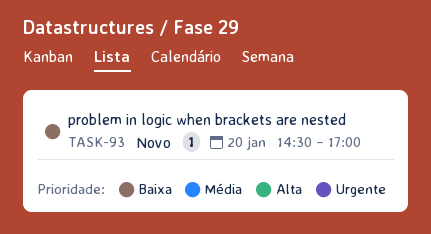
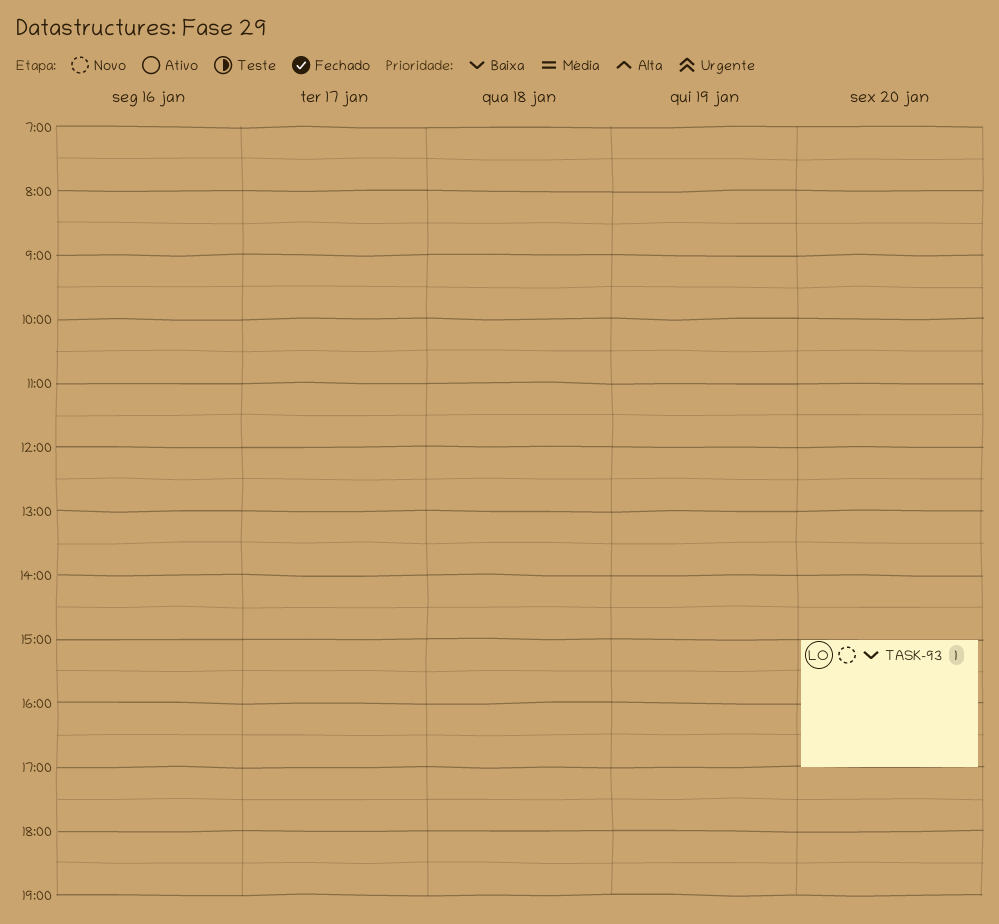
TASK-93, begins: 14:30 -> 15:00

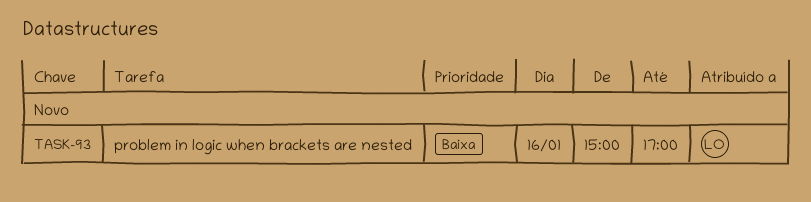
TASK-93, day: Jan 20 -> Jan 16

